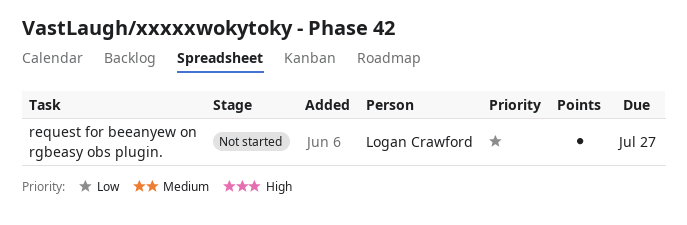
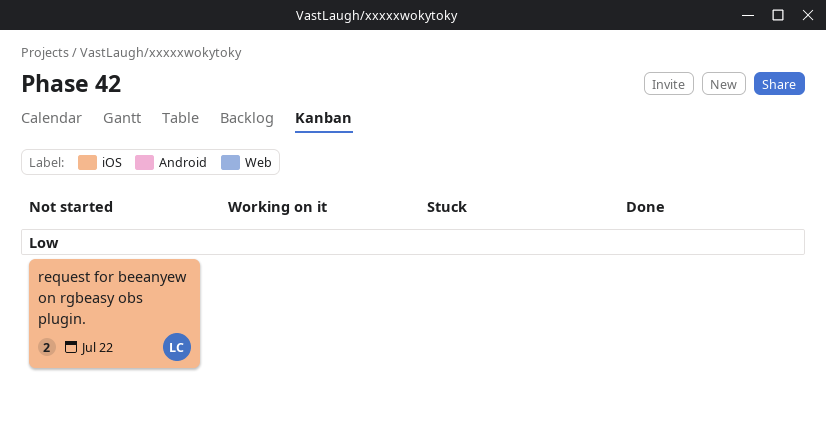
request for beeanyew on rgbeasy obs plugin., estimate: 1 -> 2
request for beeanyew on rgbeasy obs plugin., due: Jul 27 -> Jul 22

